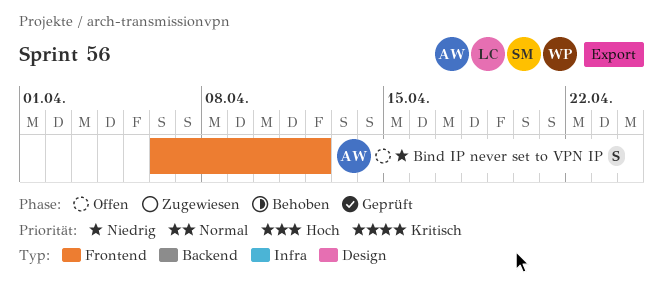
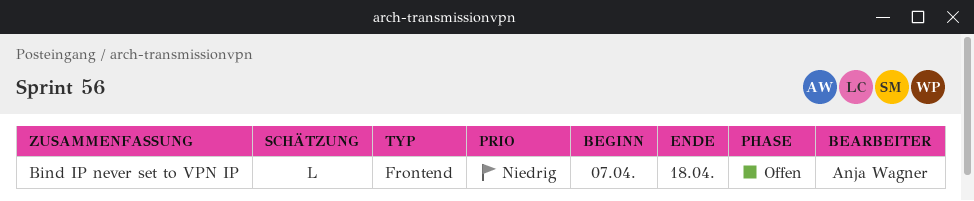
Bind IP never set to VPN IP, estimate: S -> L
Bind IP never set to VPN IP, start: Apr 6 -> Apr 7
Bind IP never set to VPN IP, due: Apr 12 -> Apr 18

